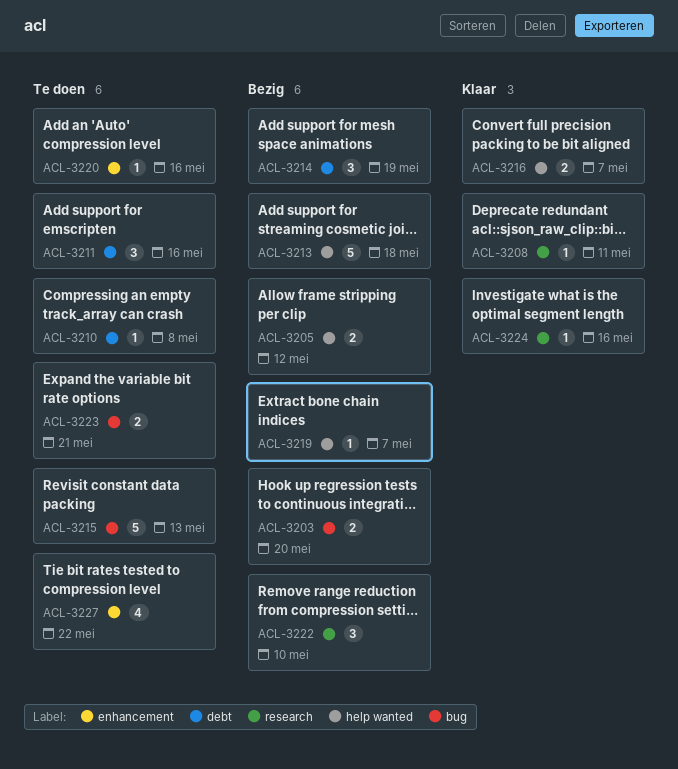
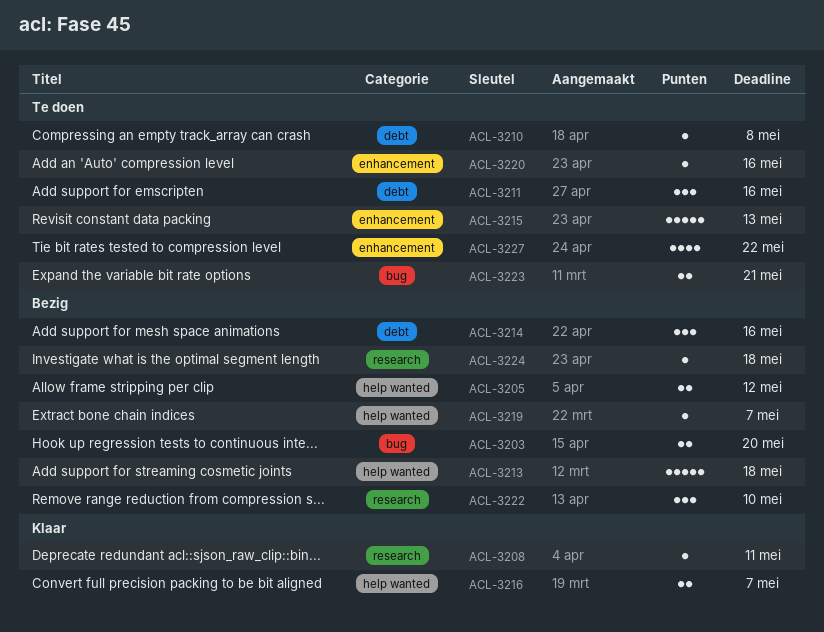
ACL-3214, due: May 19 -> May 16
ACL-3215, label: bug -> enhancement
ACL-3224, status: Klaar -> Bezig
ACL-3224, due: May 16 -> May 18

